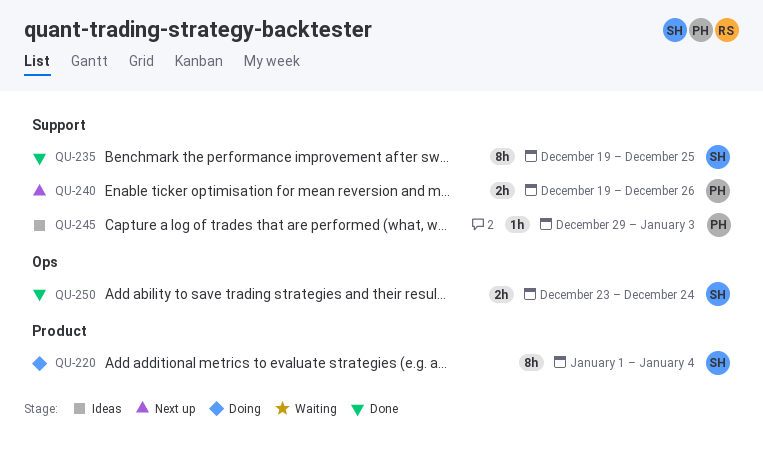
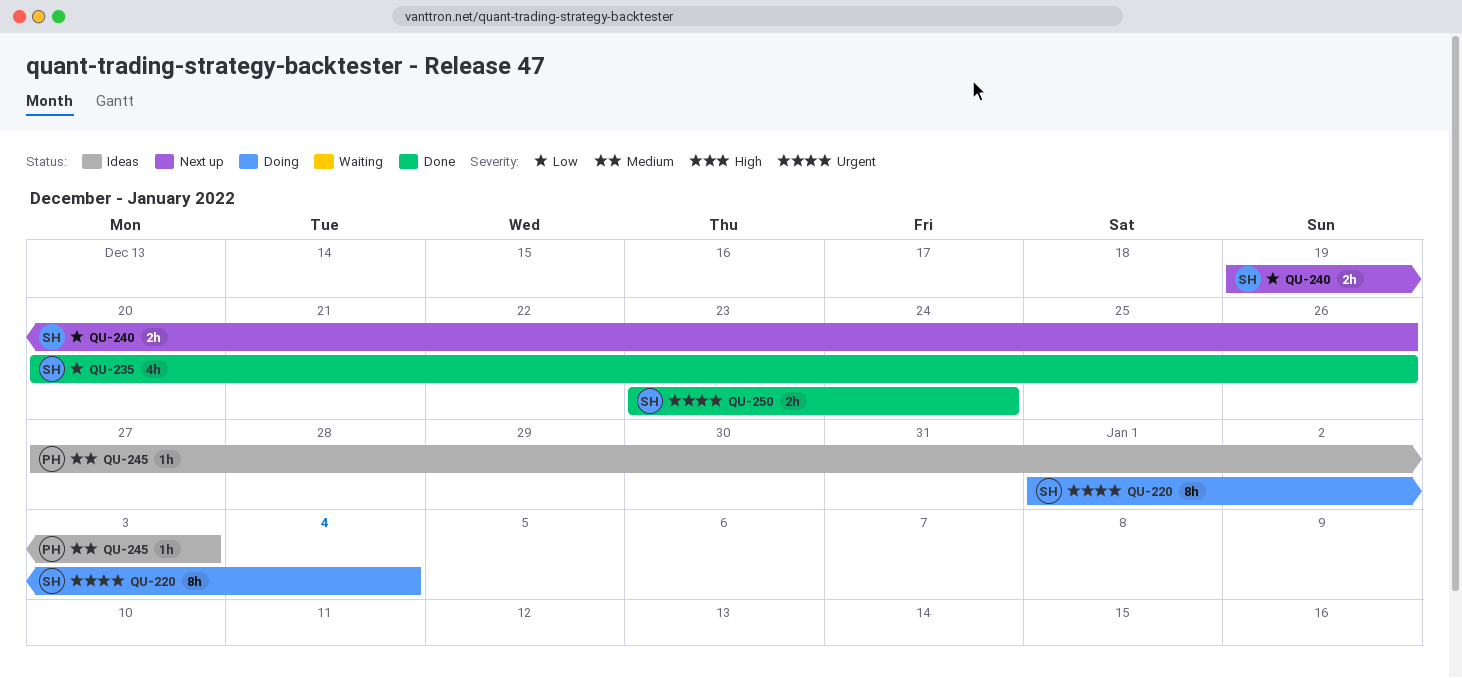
QU-235, estimate: 8h -> 4h
QU-235, start: Dec 19 -> Dec 20
QU-235, due: Dec 25 -> Dec 26
QU-240, owner: PH -> SH
QU-245, start: Dec 29 -> Dec 27

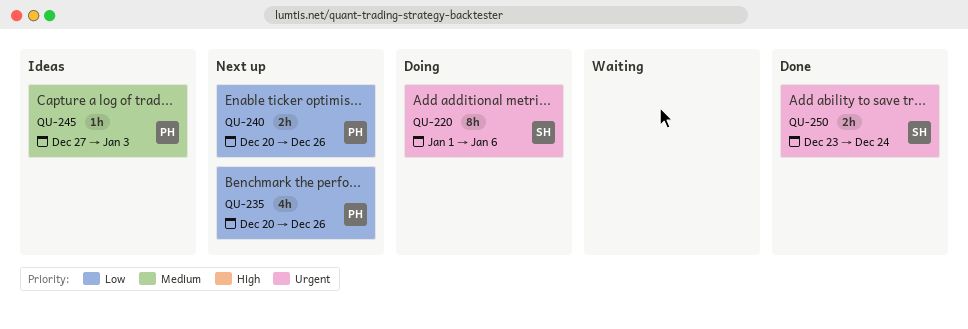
QU-220, due: Jan 4 -> Jan 6
QU-235, status: Done -> Next up
QU-235, owner: SH -> PH
QU-240, owner: SH -> PH
QU-240, start: Dec 19 -> Dec 20

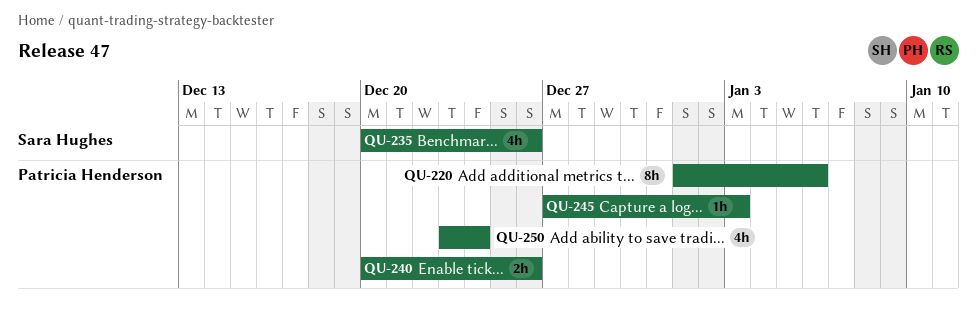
QU-220, owner: Sara Hughes -> Patricia Henderson
QU-235, owner: Patricia Henderson -> Sara Hughes
QU-250, owner: Sara Hughes -> Patricia Henderson
QU-250, estimate: 2h -> 4h

